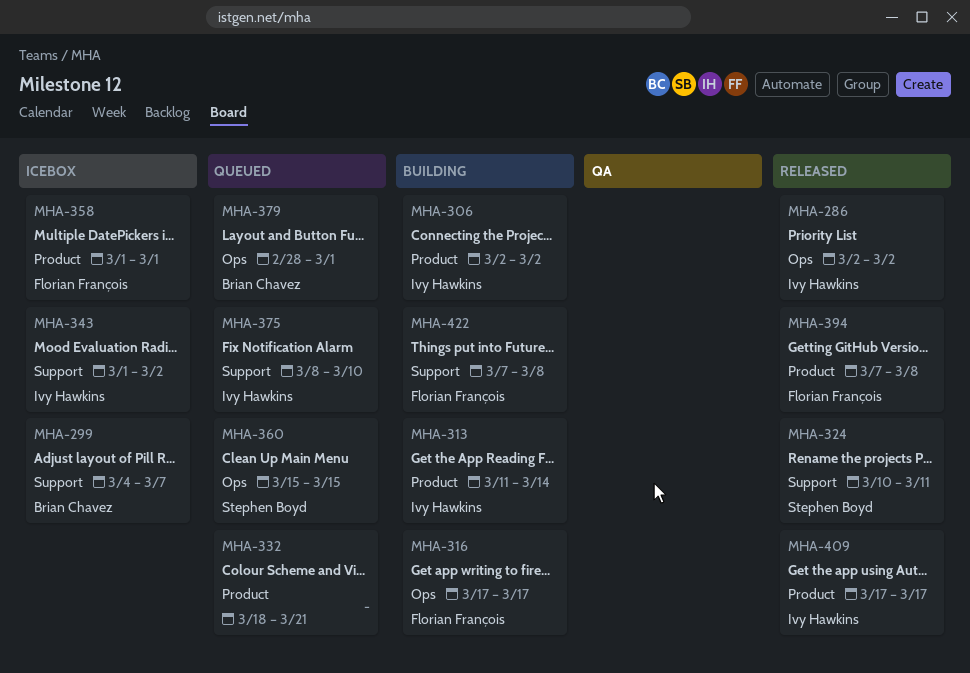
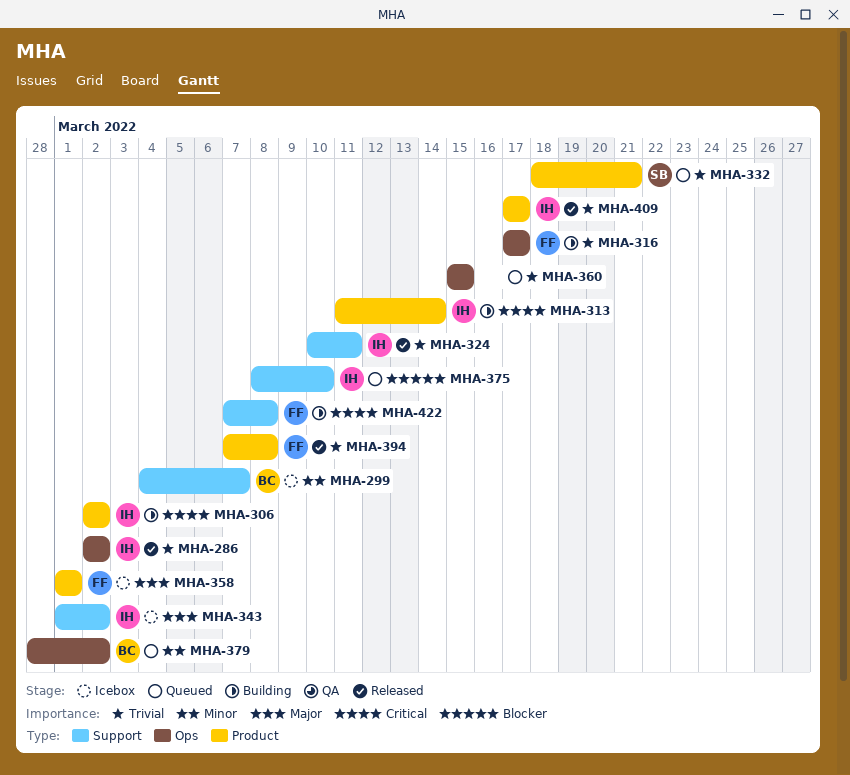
MHA-324, owner: Stephen Boyd -> Ivy Hawkins
MHA-332, owner: none -> Stephen Boyd
MHA-360, owner: Stephen Boyd -> none
MHA-379, due: Mar 1 -> Mar 2

